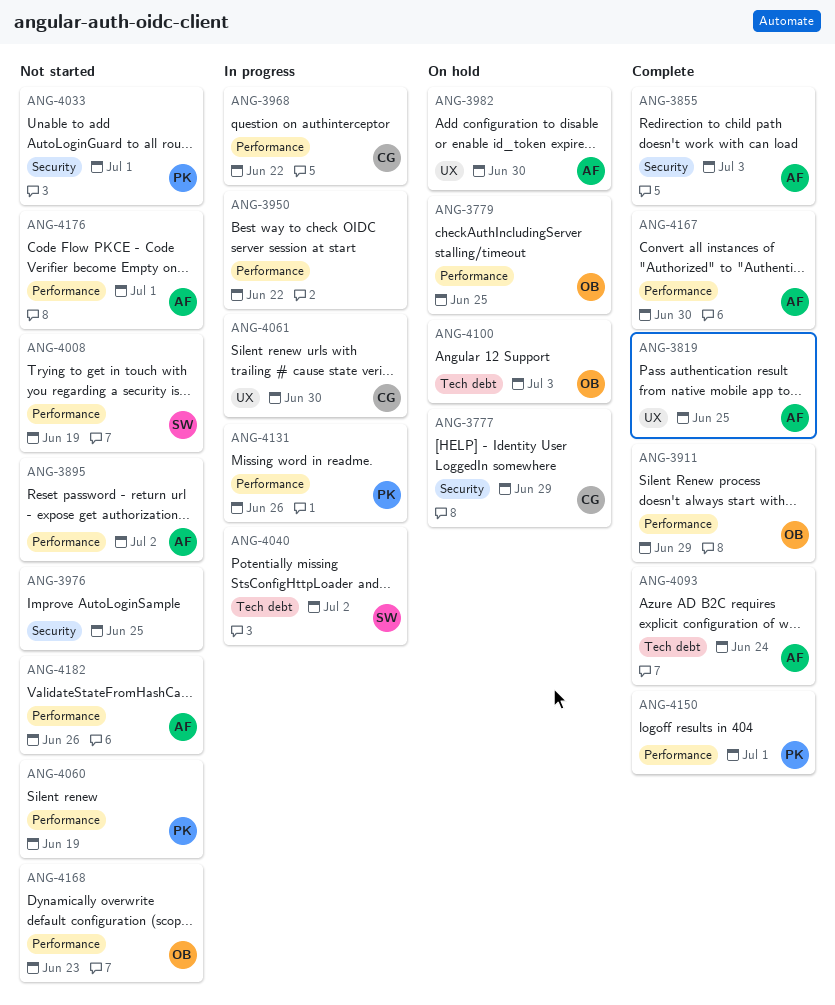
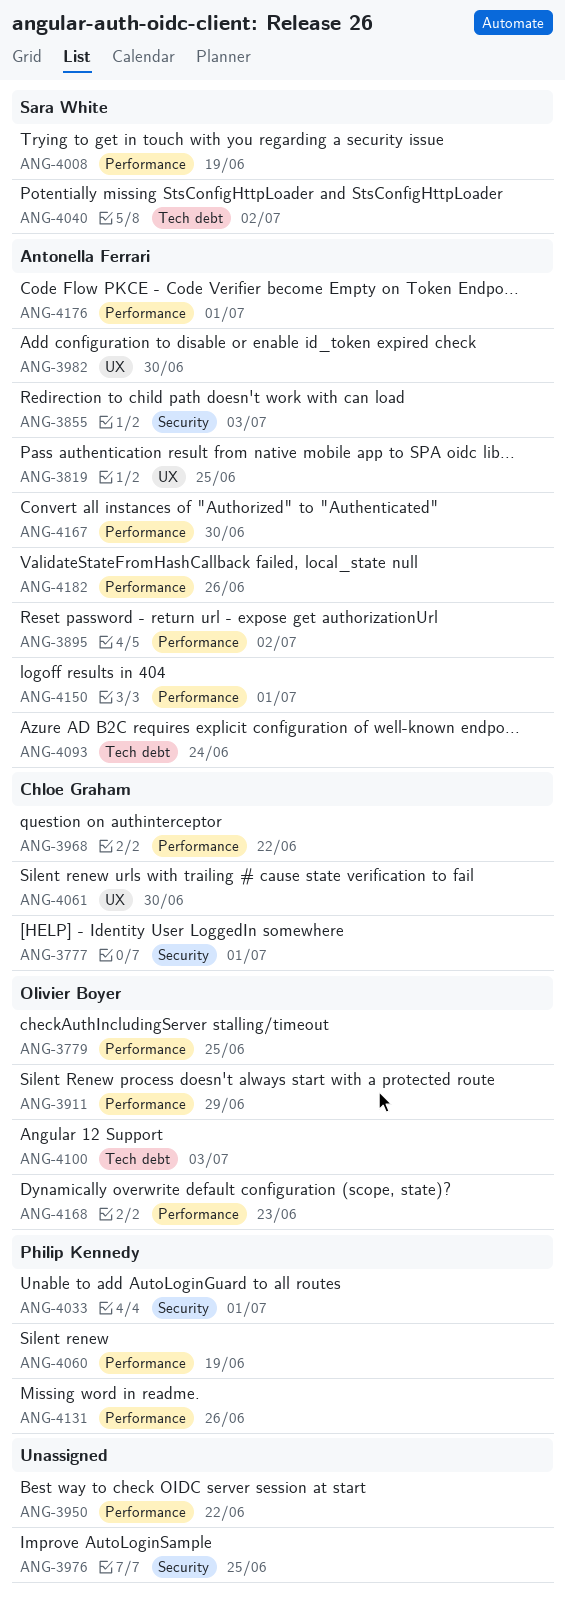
ANG-3777, due: Jun 29 -> Jul 1
ANG-4150, owner: Philip Kennedy -> Antonella Ferrari

